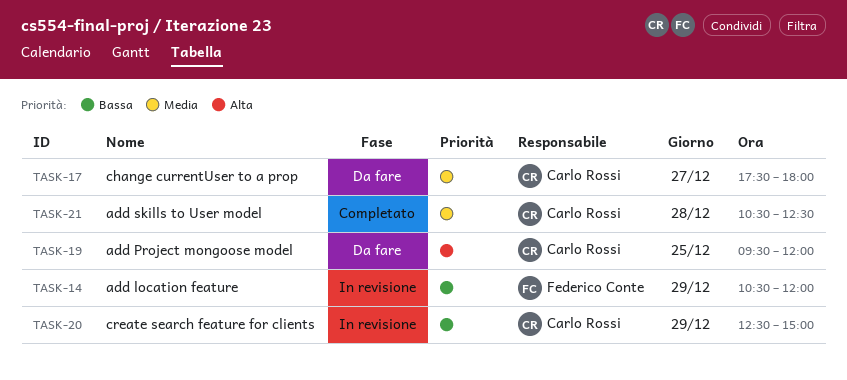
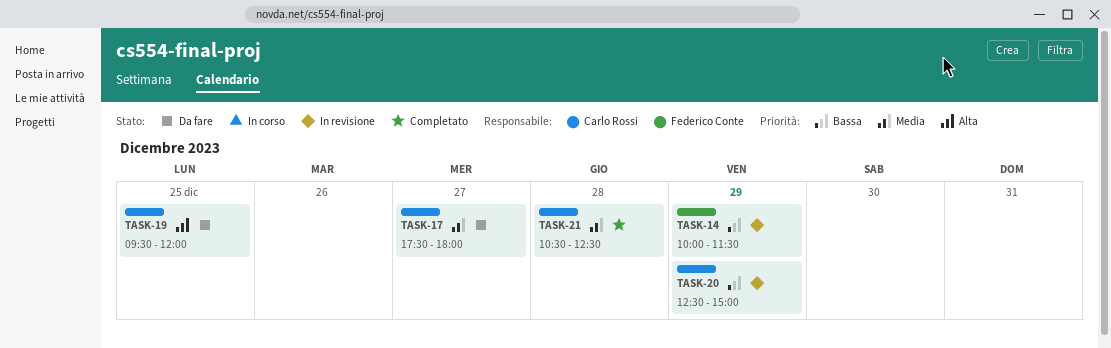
TASK-14, begins: 10:30 -> 10:00
TASK-14, ends: 12:00 -> 11:30

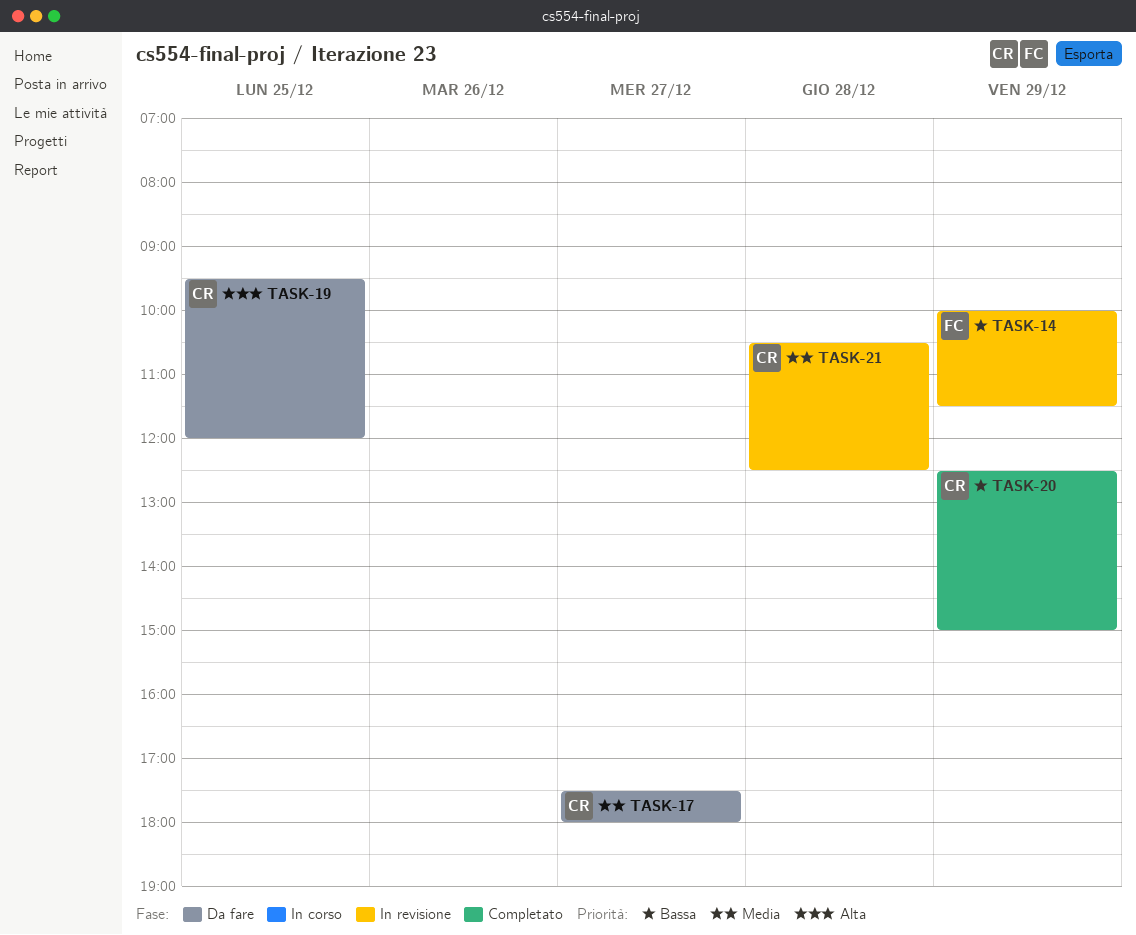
TASK-20, status: In revisione -> Completato
TASK-21, status: Completato -> In revisione

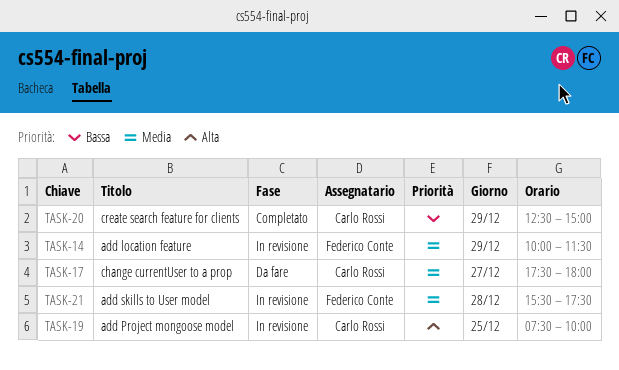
TASK-14, priority: Bassa -> Media
TASK-19, status: Da fare -> In revisione
TASK-19, begins: 09:30 -> 07:30
TASK-19, ends: 12:00 -> 10:00
TASK-21, owner: Carlo Rossi -> Federico Conte
TASK-21, begins: 10:30 -> 15:30
TASK-21, ends: 12:30 -> 17:30

